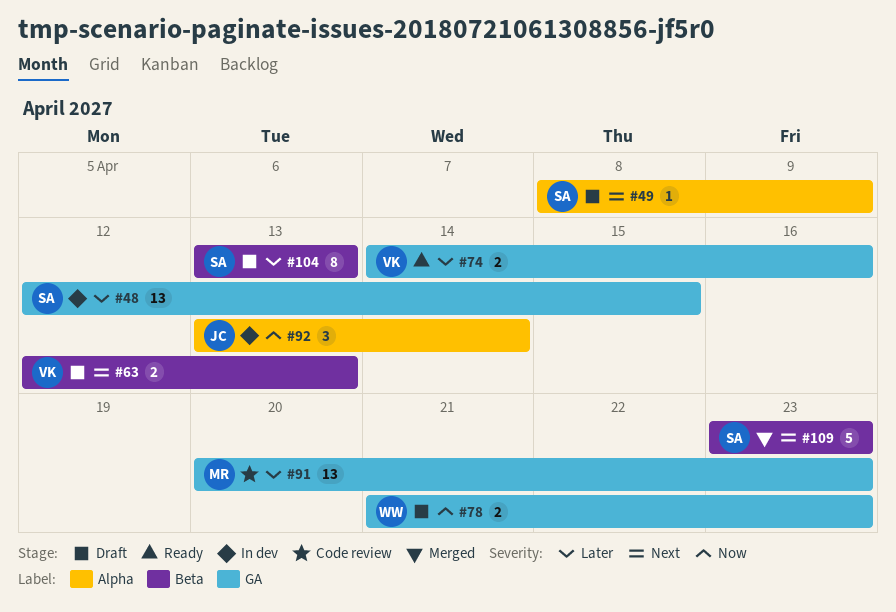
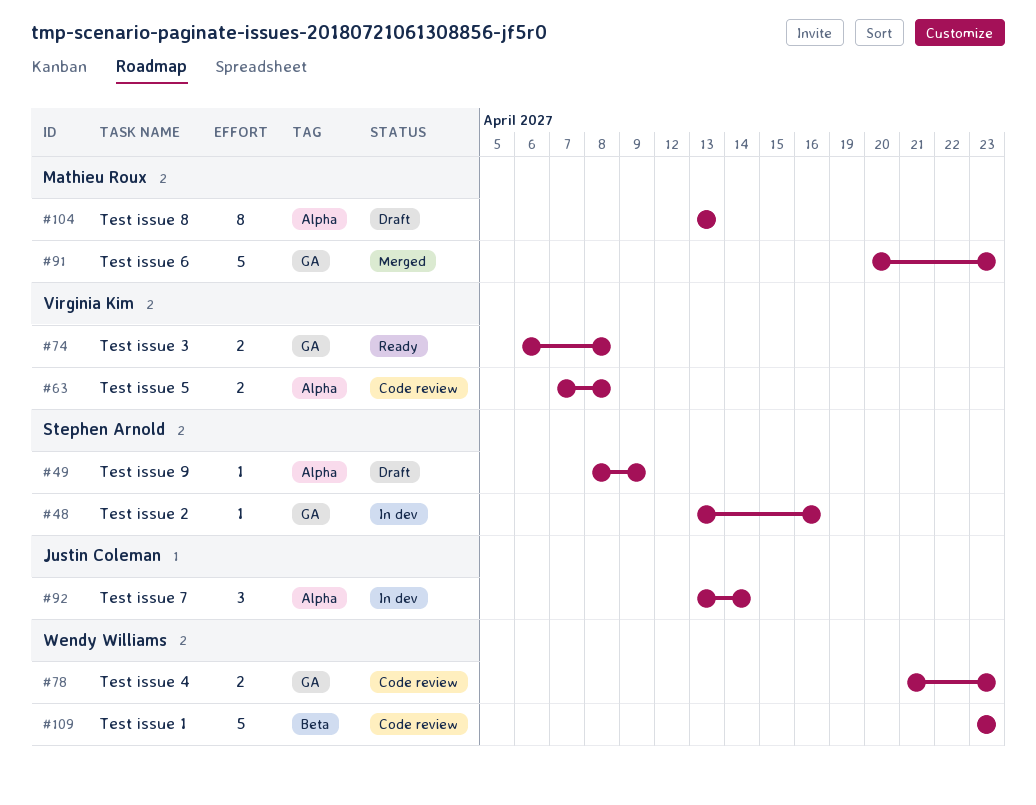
#48, estimate: 13 -> 1
#48, start: Apr 12 -> Apr 13
#48, due: Apr 15 -> Apr 16
#63, status: Draft -> Code review
#63, label: Beta -> Alpha
#63, start: Apr 12 -> Apr 7
#63, due: Apr 13 -> Apr 8
#74, start: Apr 14 -> Apr 6
#74, due: Apr 16 -> Apr 8
#78, status: Draft -> Code review
#91, status: Code review -> Merged
#91, estimate: 13 -> 5
#104, owner: Stephen Arnold -> Mathieu Roux
#104, label: Beta -> Alpha
#109, status: Merged -> Code review
#109, owner: Stephen Arnold -> Wendy Williams

